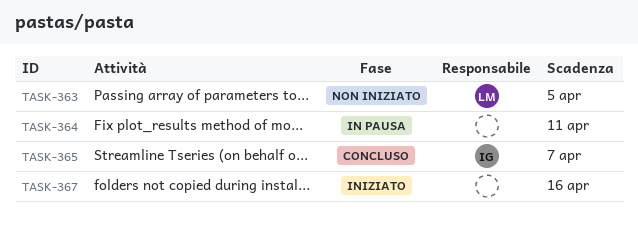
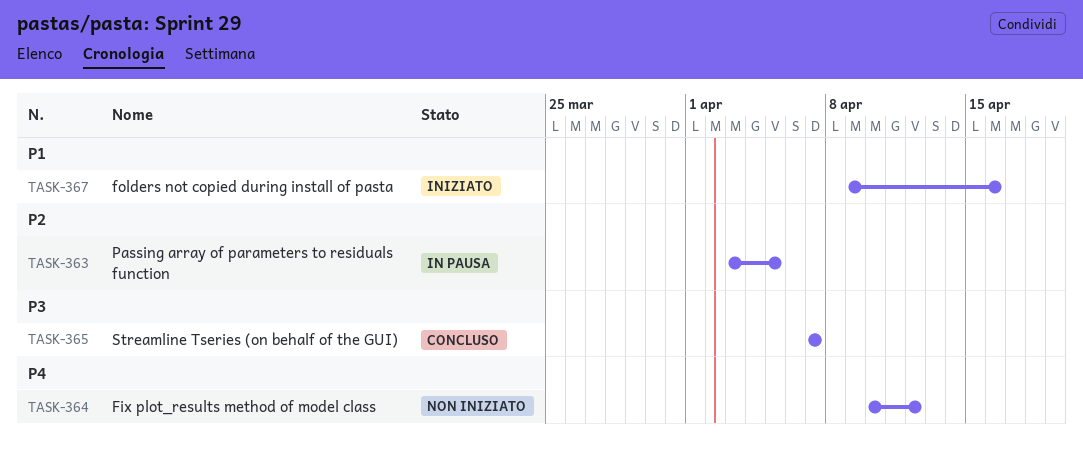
TASK-363, status: Non iniziato -> In pausa
TASK-364, status: In pausa -> Non iniziato
TASK-364, due: Apr 11 -> Apr 12

